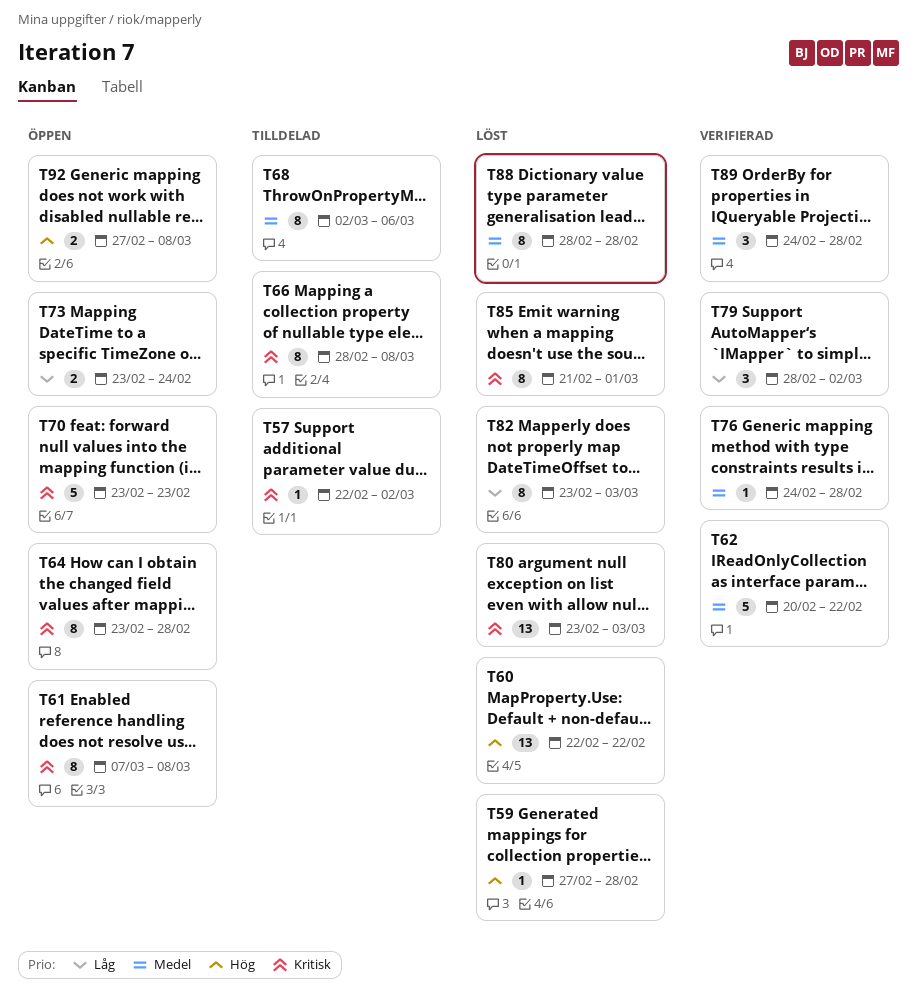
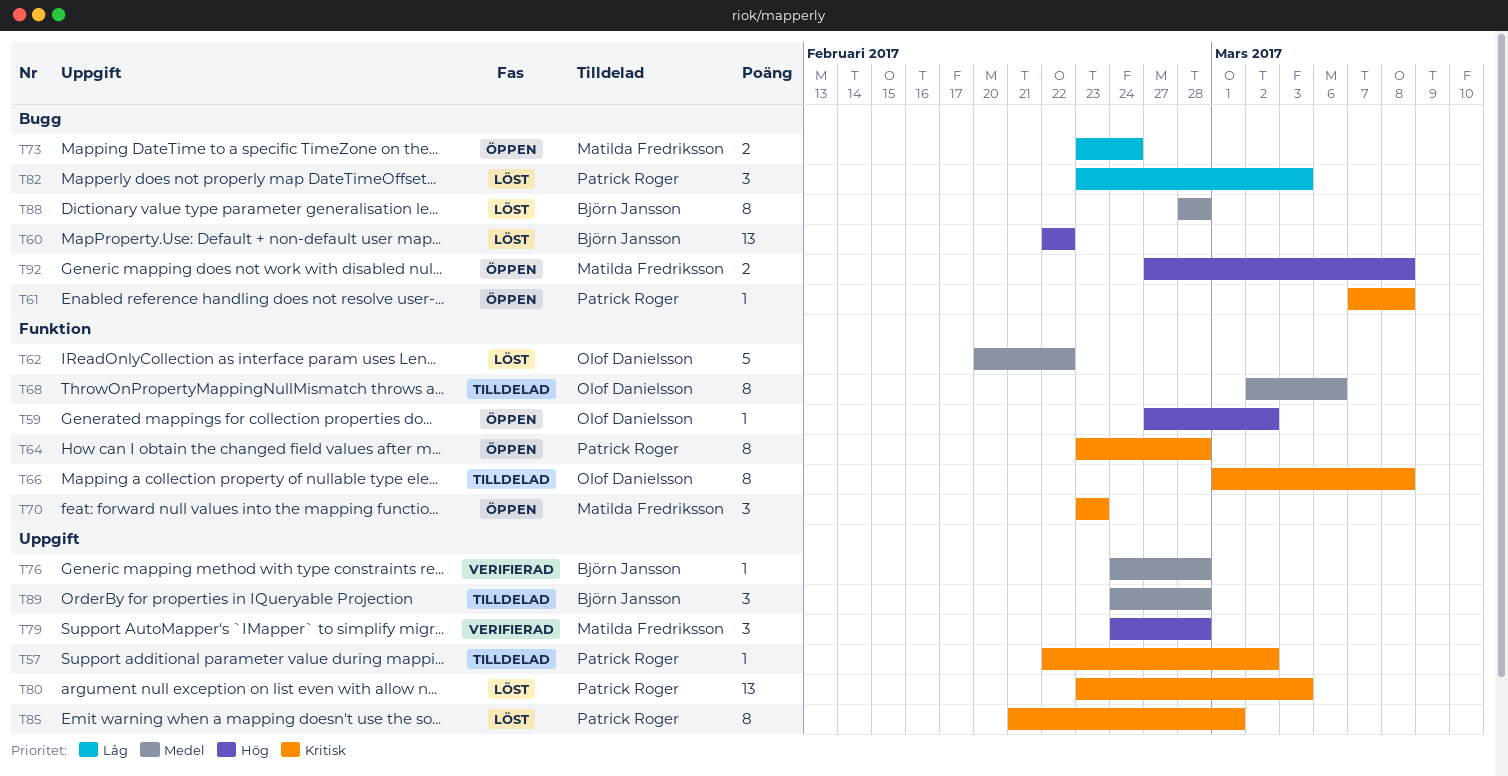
T59, status: Löst -> Öppen
T59, due: Feb 28 -> Mar 2
T61, estimate: 8 -> 1
T62, status: Verifierad -> Löst
T66, start: Feb 28 -> Mar 1
T70, estimate: 5 -> 3
T79, priority: Låg -> Hög
T79, start: Feb 28 -> Feb 24
T79, due: Mar 2 -> Feb 28
T82, estimate: 8 -> 3
T89, status: Verifierad -> Tilldelad

